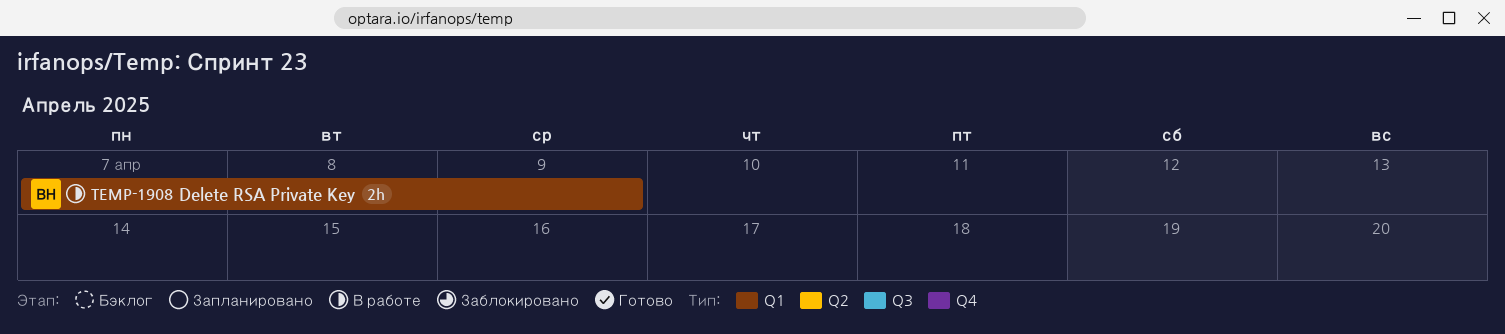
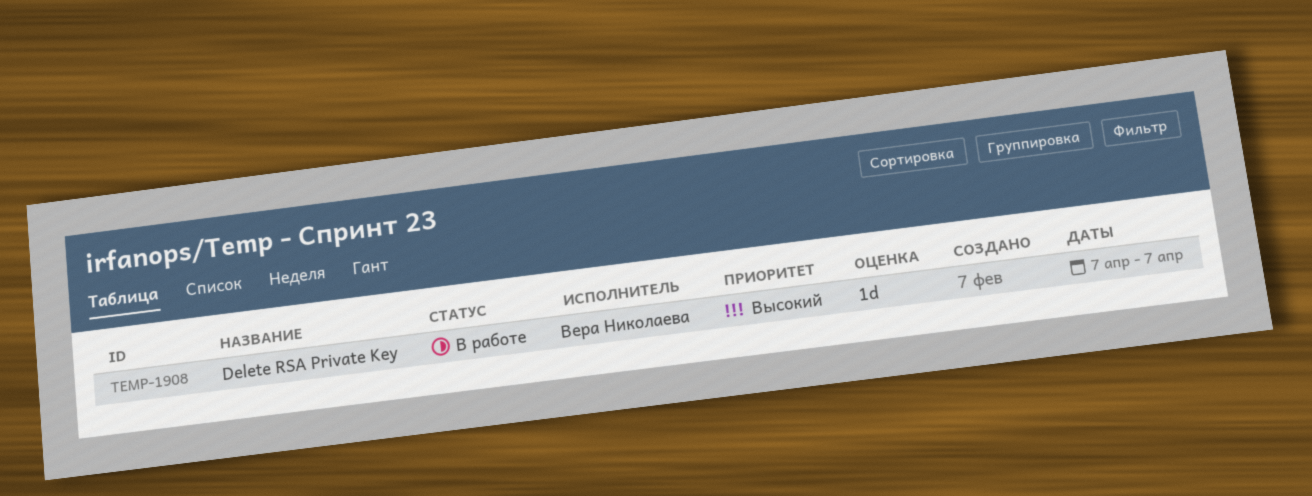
TEMP-1908, estimate: 2h -> 1d
TEMP-1908, due: Apr 9 -> Apr 7

